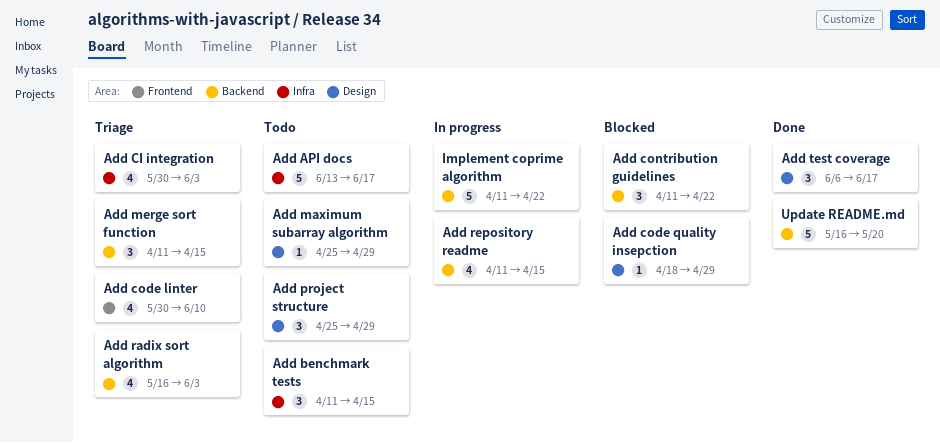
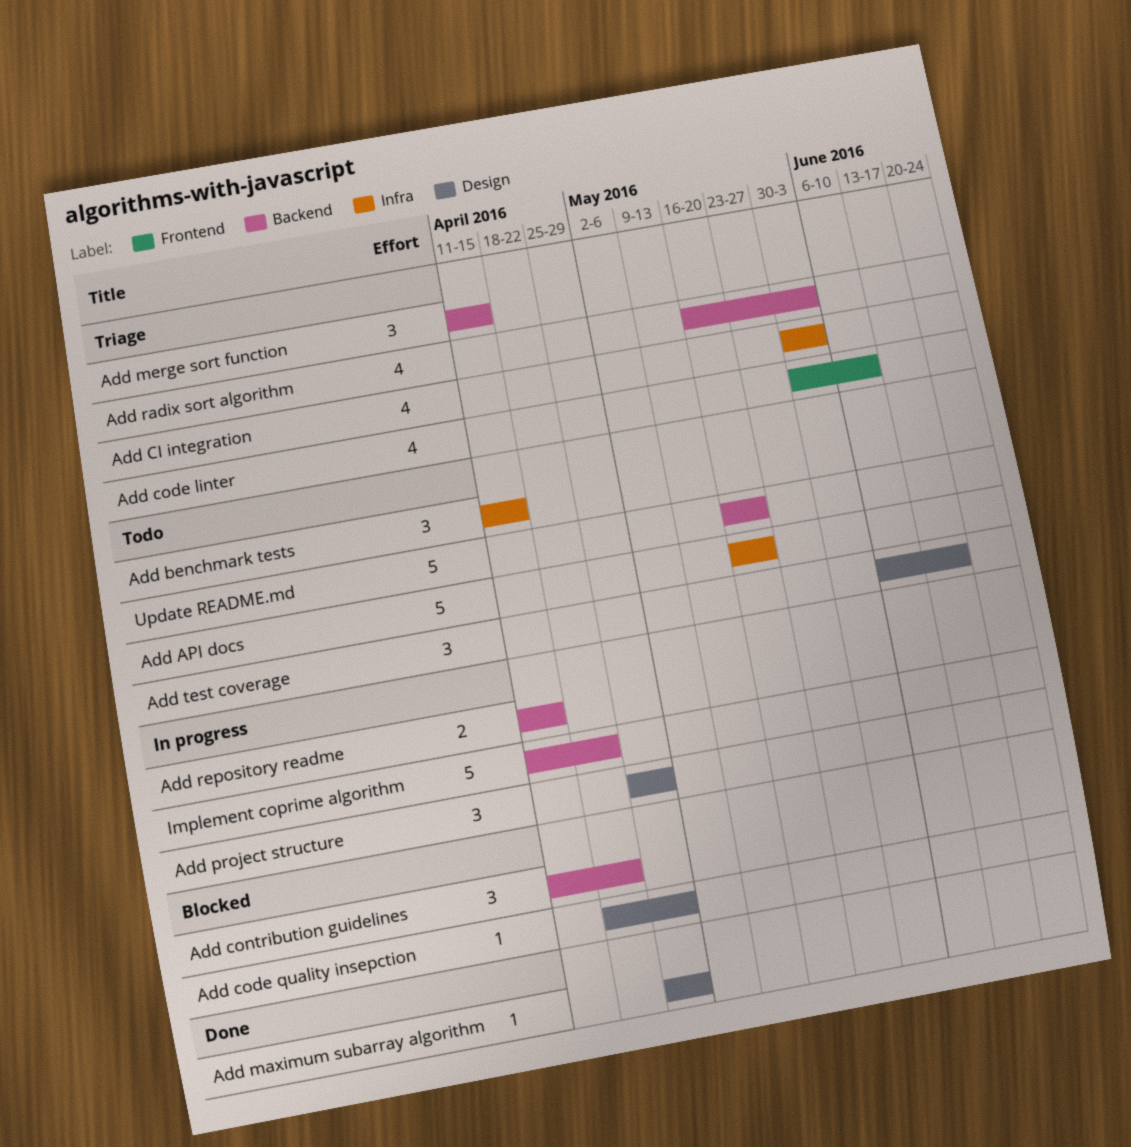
Add API docs, start: Jun 13 -> May 16
Add API docs, due: Jun 17 -> May 20
Add maximum subarray algorithm, status: Todo -> Done
Add project structure, status: Todo -> In progress
Add repository readme, estimate: 4 -> 2
Add test coverage, status: Done -> Todo
Update README.md, status: Done -> Todo

